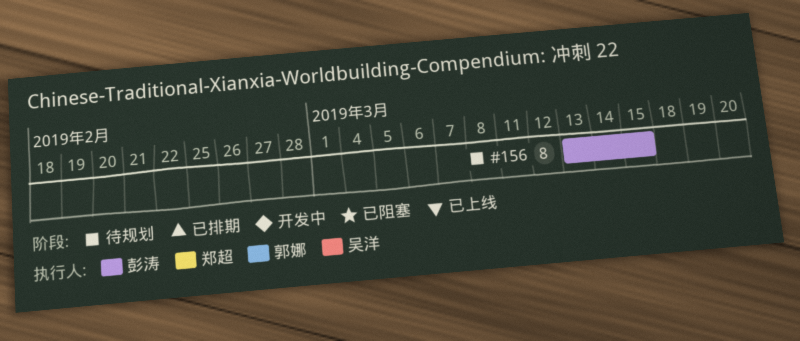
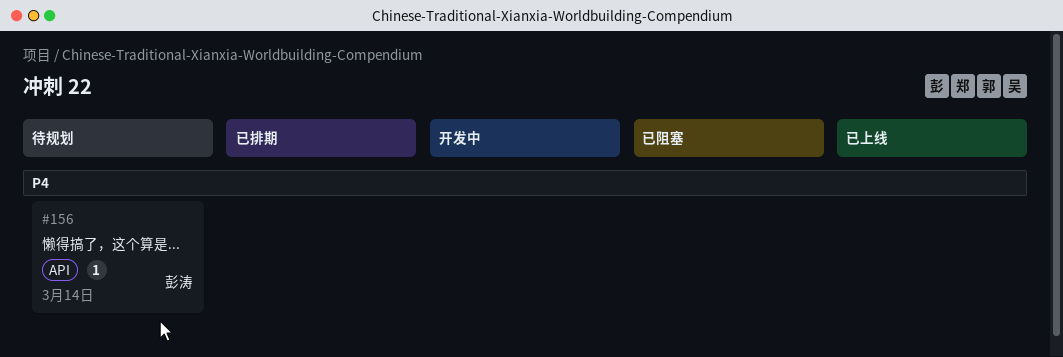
#156, estimate: 8 -> 1
#156, due: Mar 15 -> Mar 14

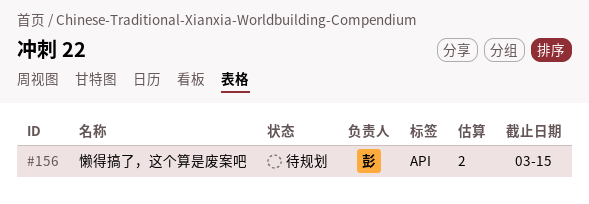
#156, estimate: 1 -> 2
#156, due: Mar 14 -> Mar 15

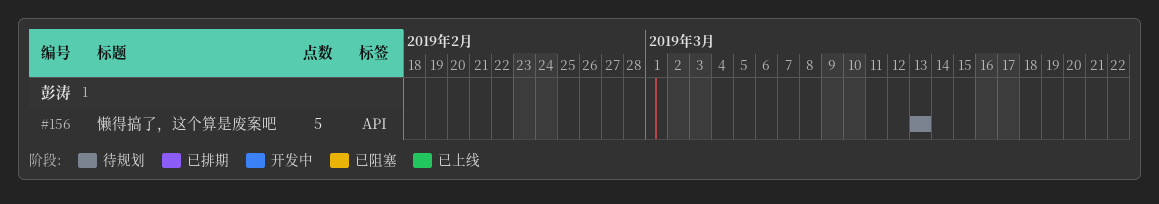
#156, estimate: 2 -> 5
#156, due: Mar 15 -> Mar 13

